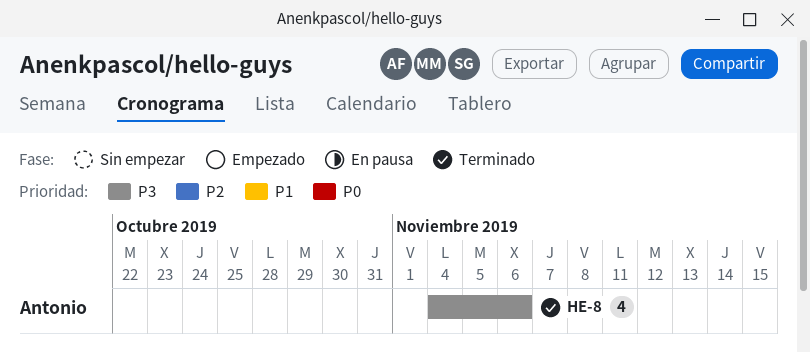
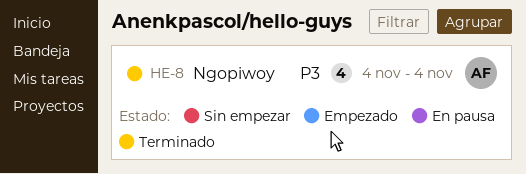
HE-8, due: Nov 6 -> Nov 4

